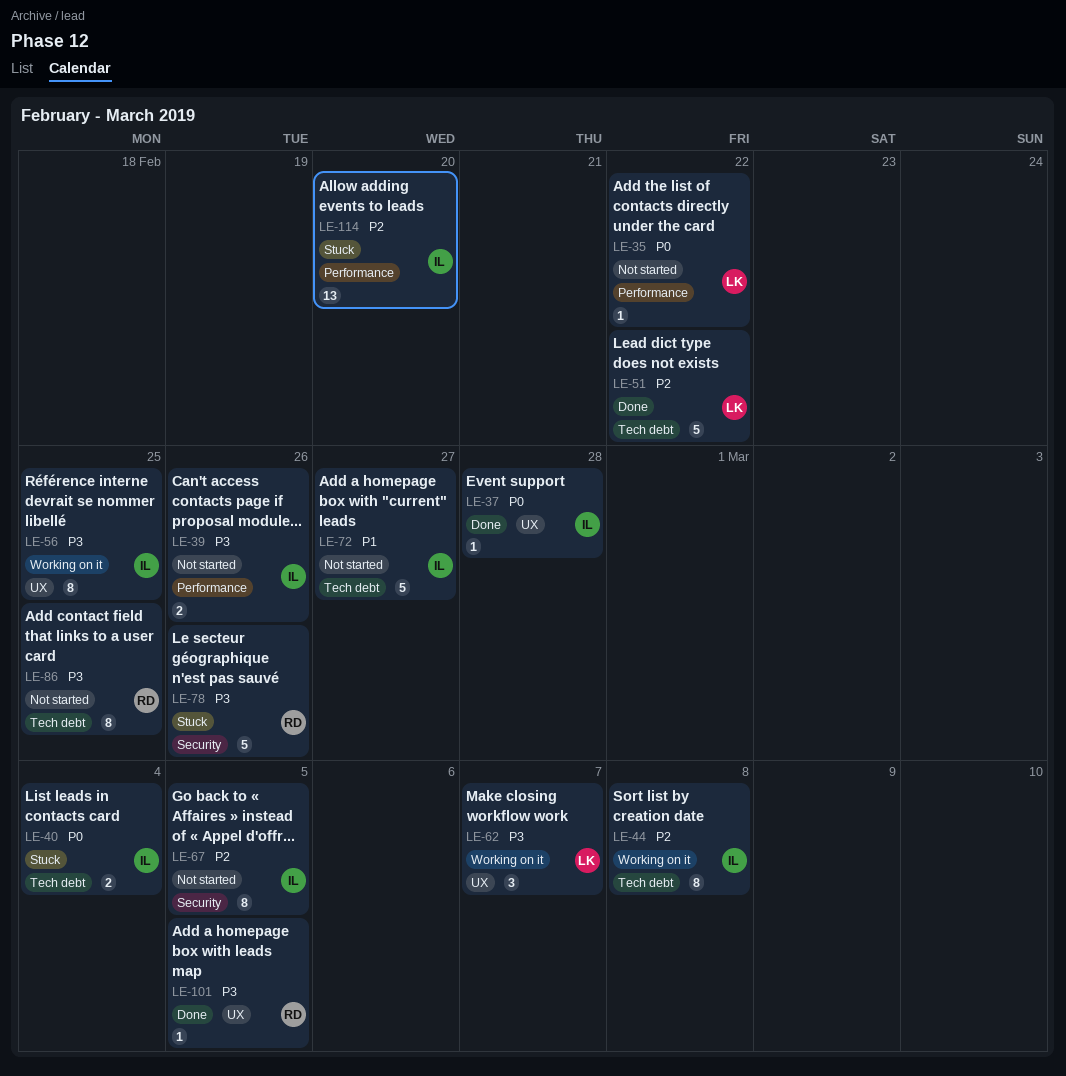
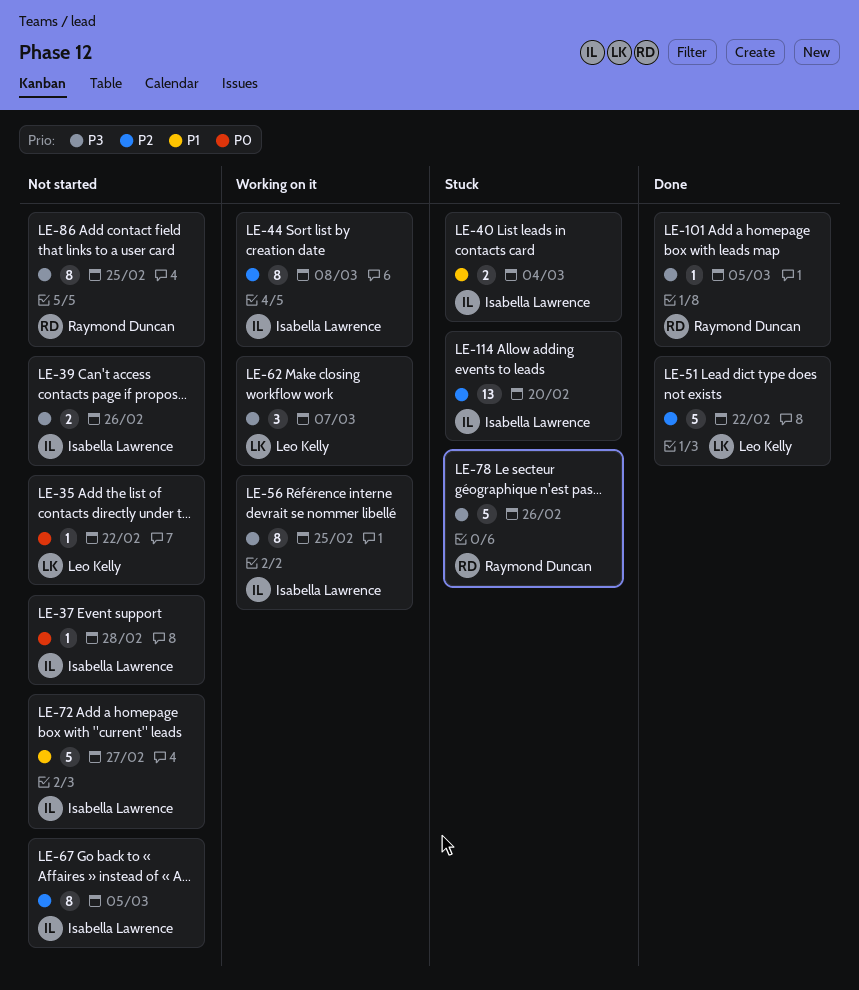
LE-37, status: Done -> Not started
LE-40, priority: P0 -> P1

